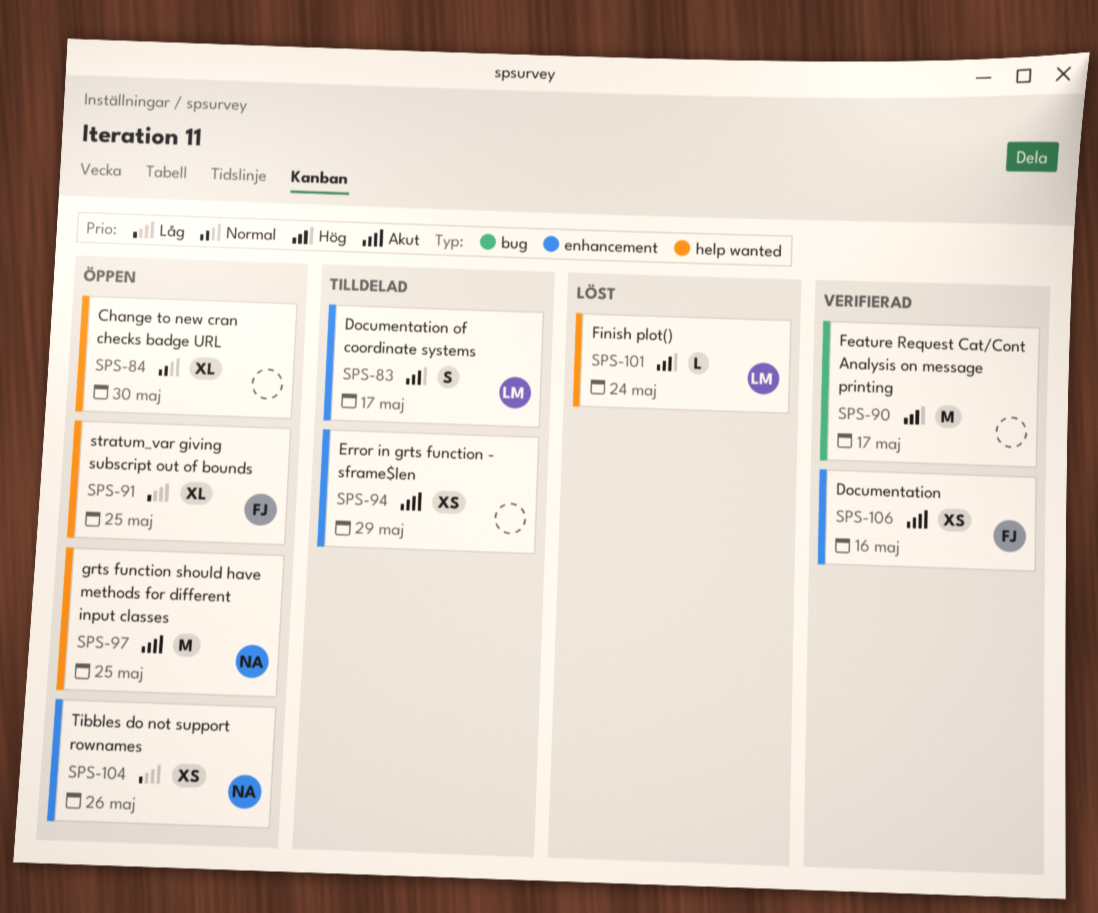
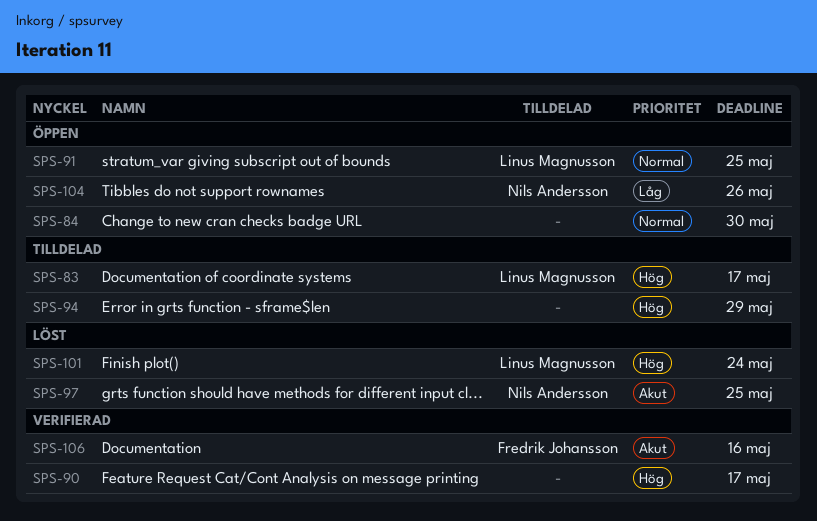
SPS-91, owner: Fredrik Johansson -> Linus Magnusson
SPS-91, priority: Låg -> Normal
SPS-94, priority: Akut -> Hög
SPS-97, status: Öppen -> Löst

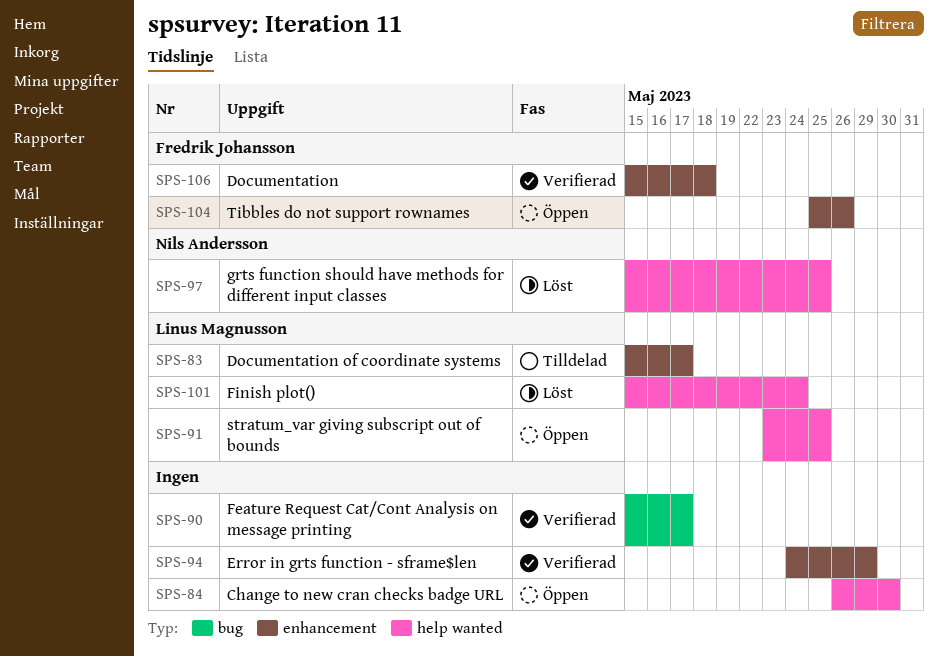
SPS-94, status: Tilldelad -> Verifierad
SPS-104, owner: Nils Andersson -> Fredrik Johansson
SPS-106, due: May 16 -> May 18

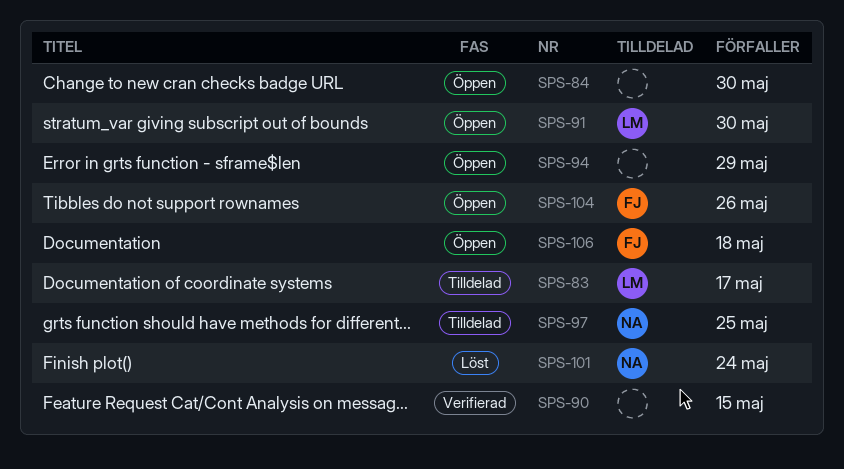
SPS-90, due: May 17 -> May 15
SPS-91, due: May 25 -> May 30
SPS-94, status: Verifierad -> Öppen
SPS-97, status: Löst -> Tilldelad
SPS-101, owner: Linus Magnusson -> Nils Andersson
SPS-106, status: Verifierad -> Öppen

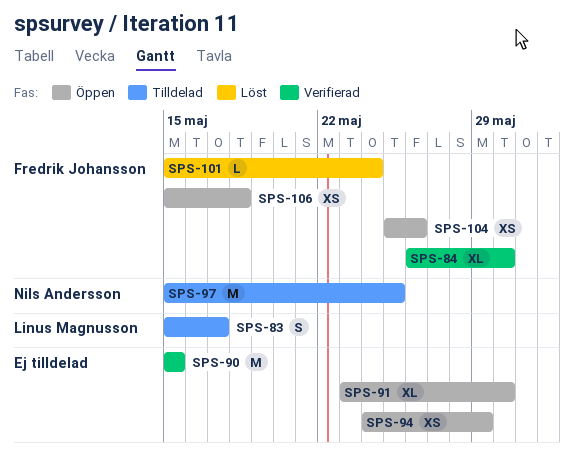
SPS-84, status: Öppen -> Verifierad
SPS-84, owner: none -> Fredrik Johansson
SPS-91, owner: Linus Magnusson -> none
SPS-101, owner: Nils Andersson -> Fredrik Johansson

